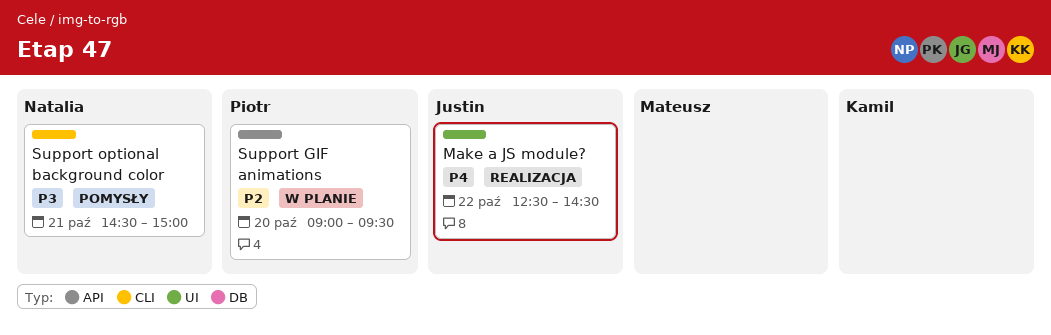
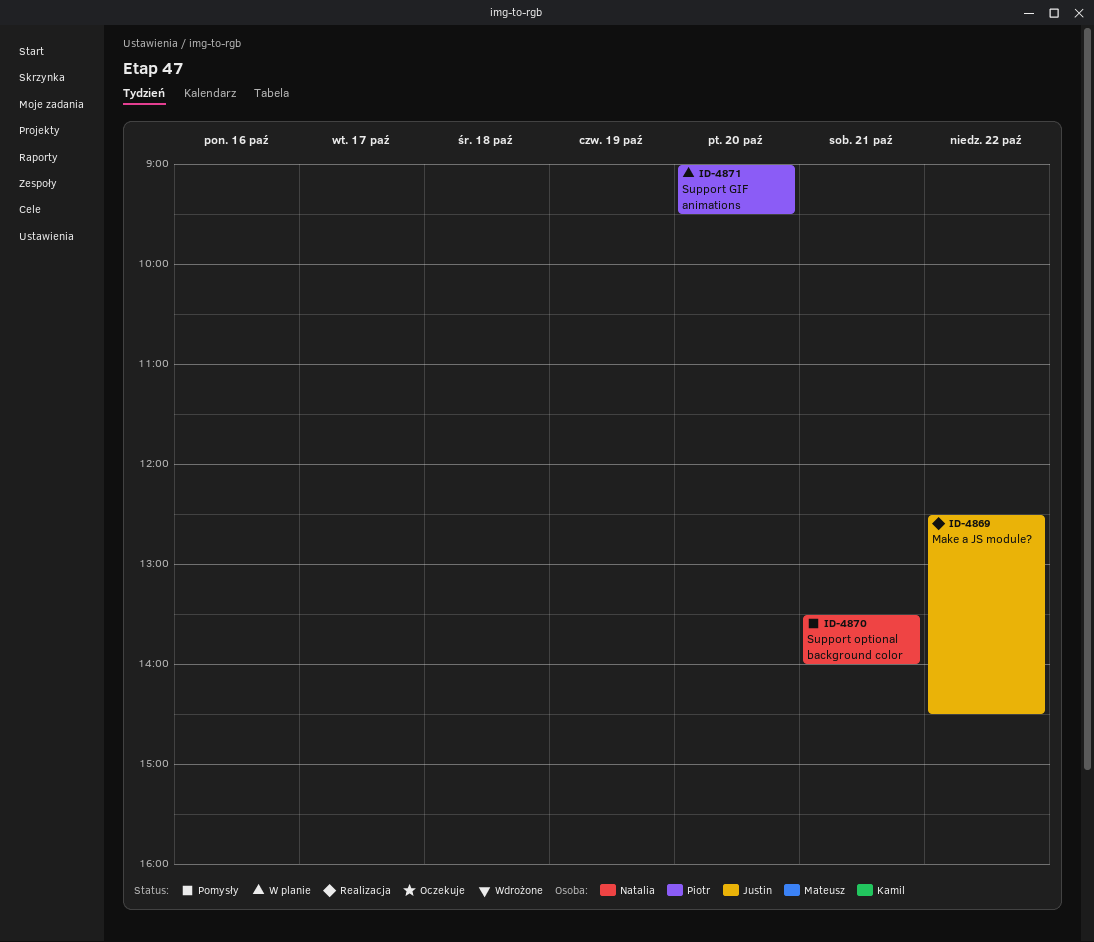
Support optional background color, begins: 14:30 -> 13:30
Support optional background color, ends: 15:00 -> 14:00

